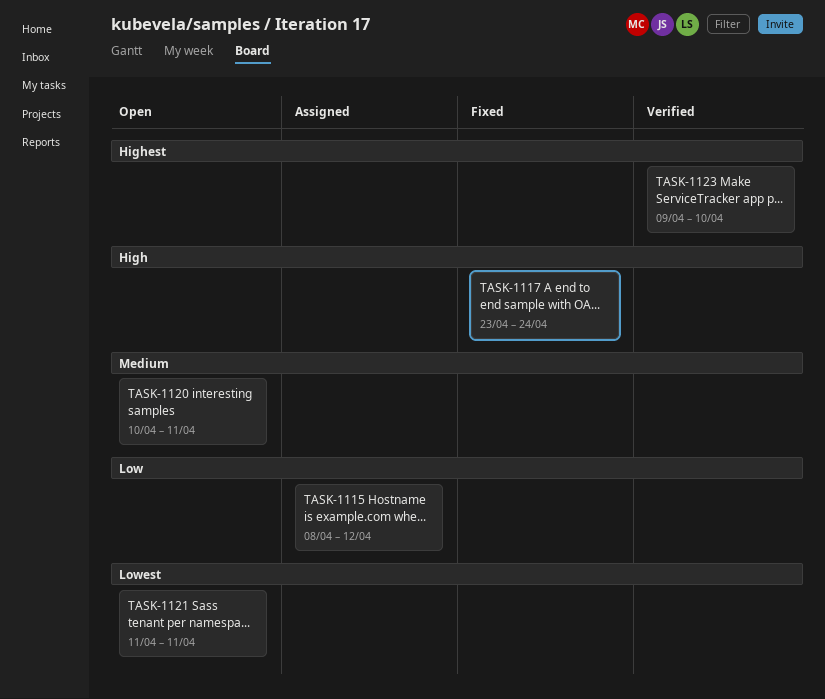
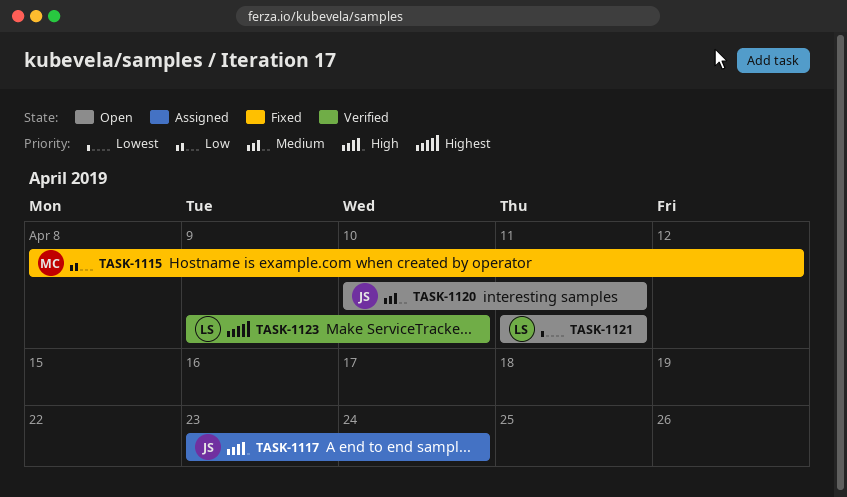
TASK-1115, status: Assigned -> Fixed
TASK-1117, status: Fixed -> Assigned

